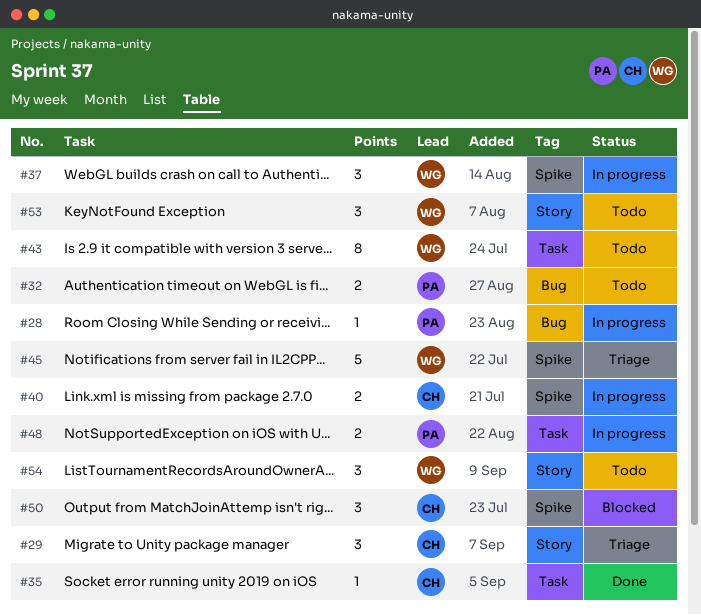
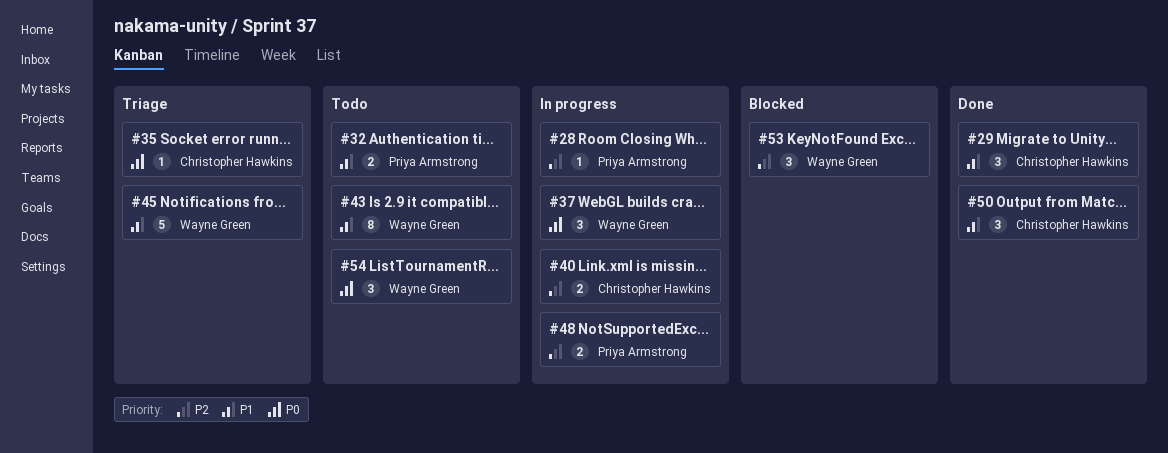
#29, status: Triage -> Done
#35, status: Done -> Triage
#50, status: Blocked -> Done
#53, status: Todo -> Blocked

